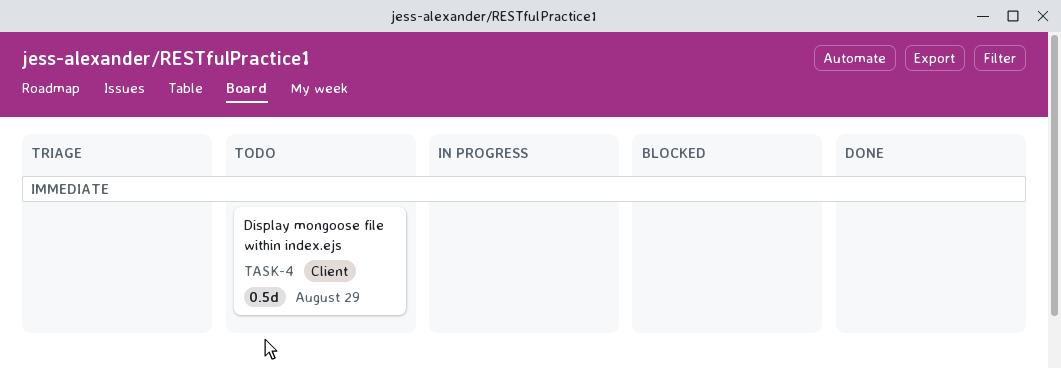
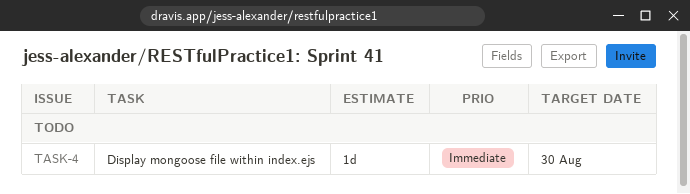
TASK-4, estimate: 0.5d -> 1d
TASK-4, due: Aug 29 -> Aug 30

